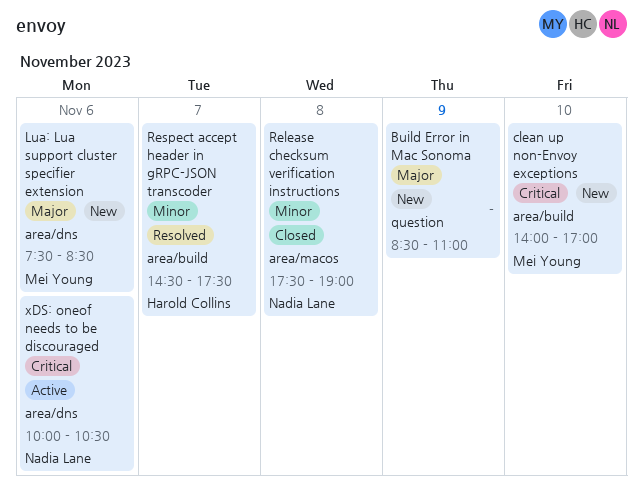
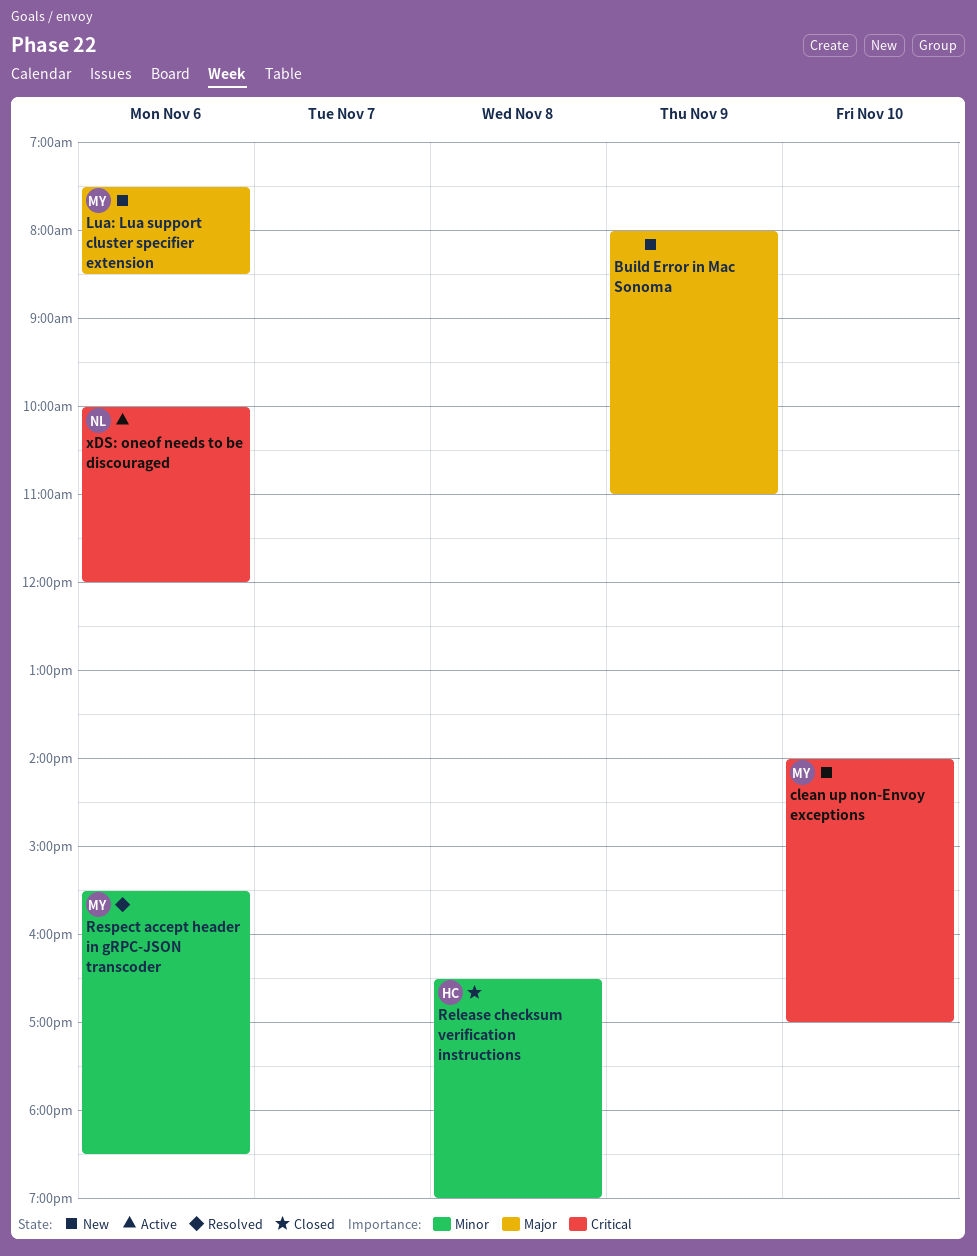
Build Error in Mac Sonoma, begins: 08:30 -> 08:00
Release checksum verification instructions, owner: Nadia Lane -> Harold Collins
Release checksum verification instructions, begins: 17:30 -> 16:30
Respect accept header in gRPC-JSON transcoder, owner: Harold Collins -> Mei Young
Respect accept header in gRPC-JSON transcoder, day: Nov 7 -> Nov 6
Respect accept header in gRPC-JSON transcoder, begins: 14:30 -> 15:30
Respect accept header in gRPC-JSON transcoder, ends: 17:30 -> 18:30
xDS: oneof needs to be discouraged, ends: 10:30 -> 12:00

